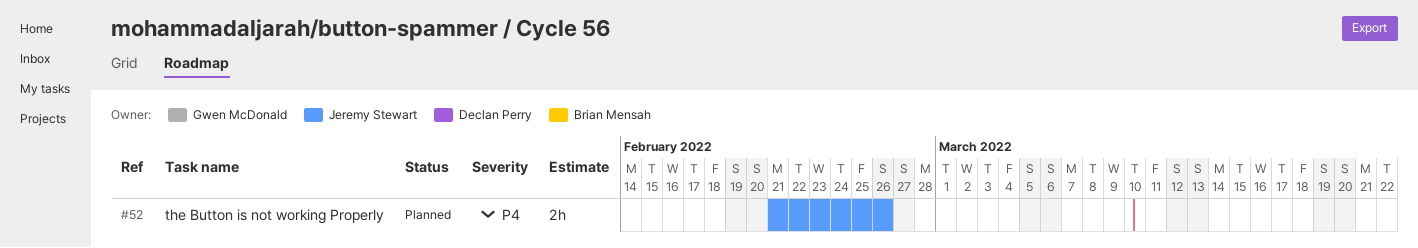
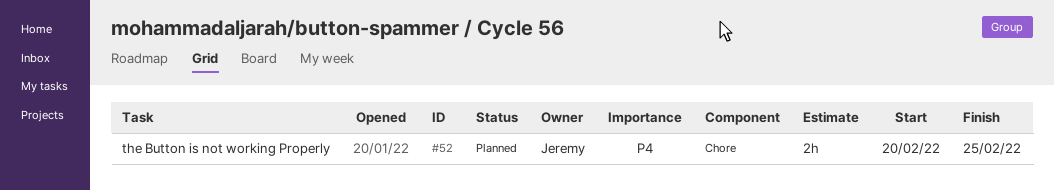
#52, start: Feb 21 -> Feb 20
#52, due: Feb 26 -> Feb 25

